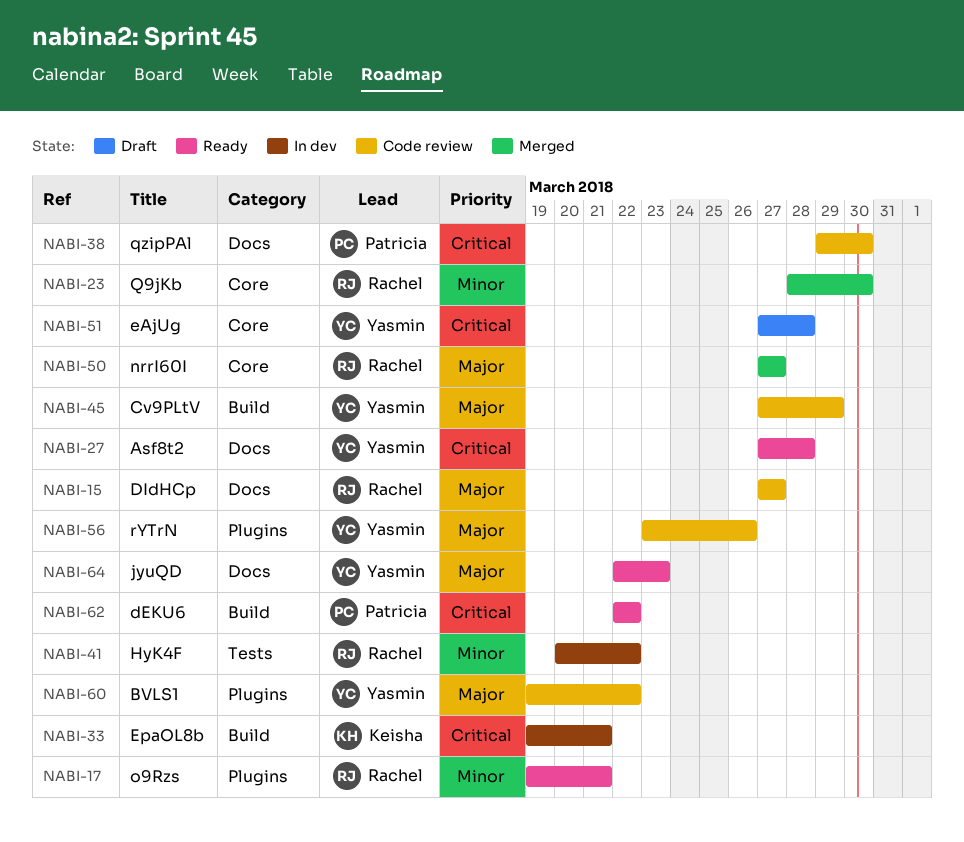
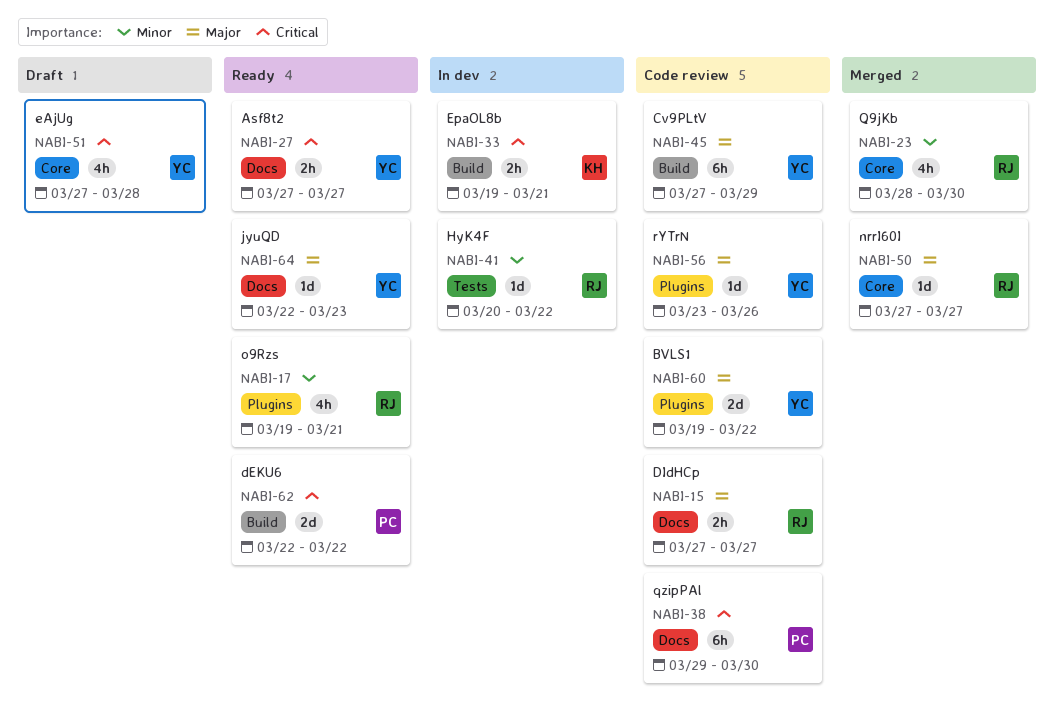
NABI-27, due: Mar 28 -> Mar 27

